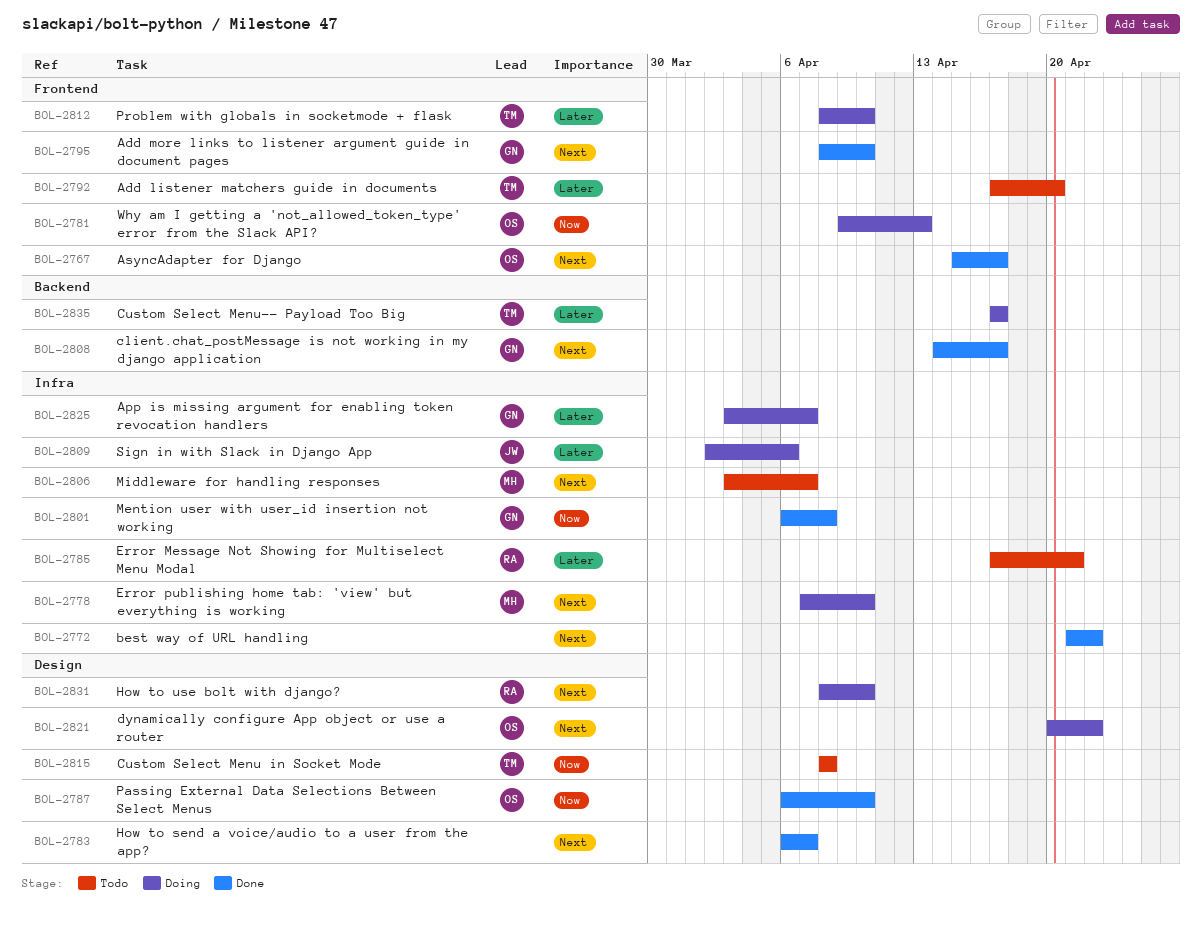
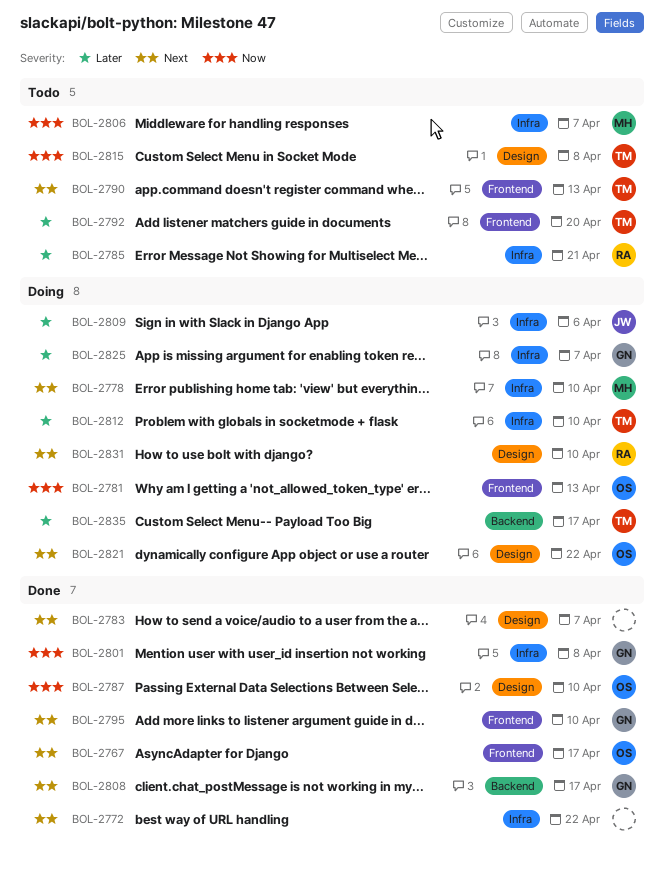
BOL-2790: none -> present
BOL-2806, priority: Next -> Now
BOL-2812, label: Frontend -> Infra

